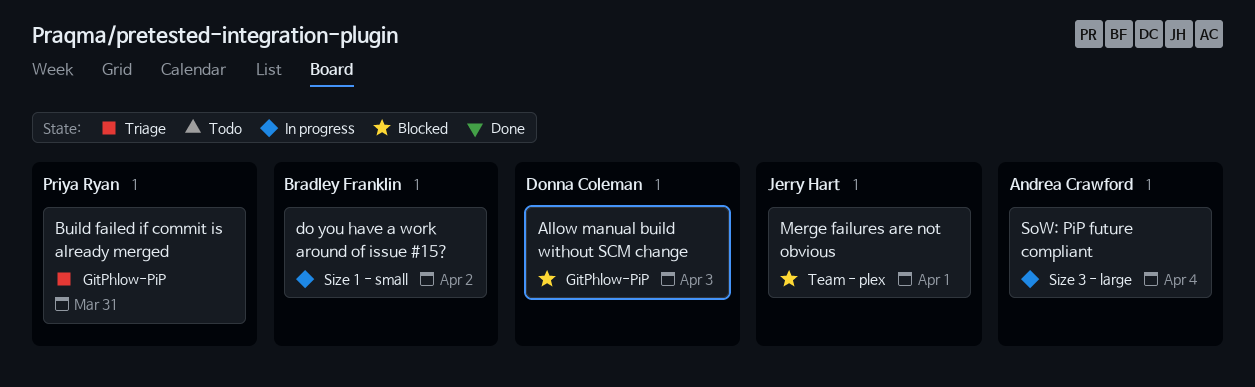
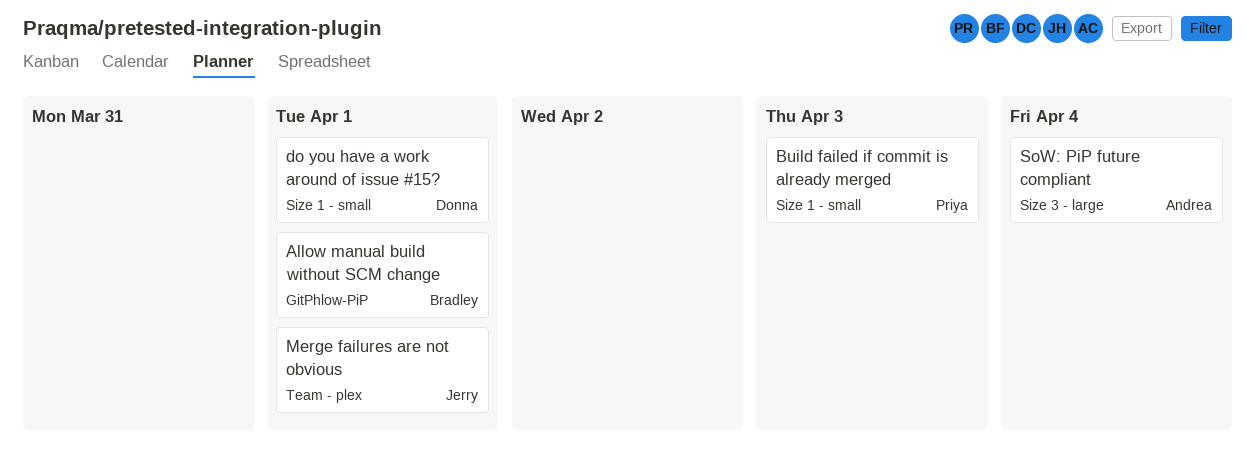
Allow manual build without SCM change, owner: Donna Coleman -> Bradley Franklin
Allow manual build without SCM change, due: Apr 3 -> Apr 1
Build failed if commit is already merged, label: GitPhlow-PiP -> Size 1 - small
Build failed if commit is already merged, due: Mar 31 -> Apr 3
do you have a work around of issue #15?, owner: Bradley Franklin -> Donna Coleman
do you have a work around of issue #15?, due: Apr 2 -> Apr 1

